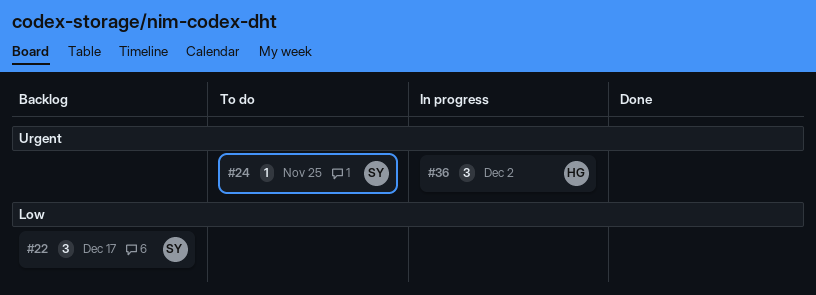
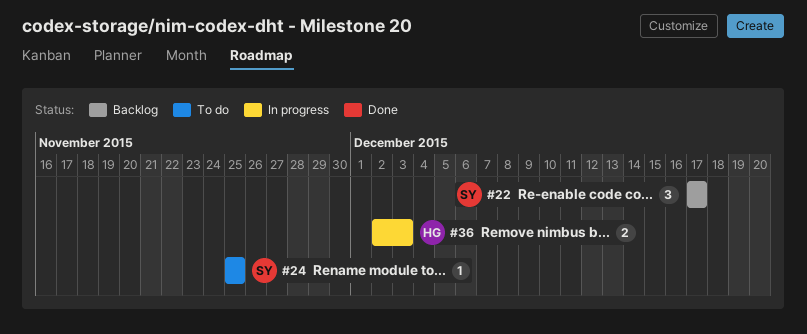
#36, estimate: 3 -> 2
#36, due: Dec 2 -> Dec 3

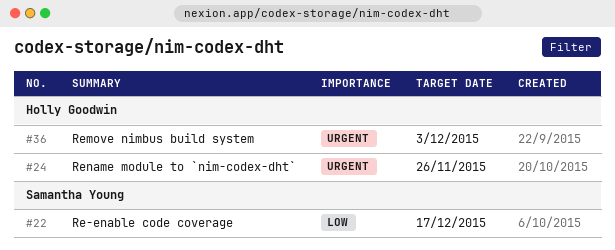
#24, owner: Samantha Young -> Holly Goodwin
#24, due: Nov 25 -> Nov 26

